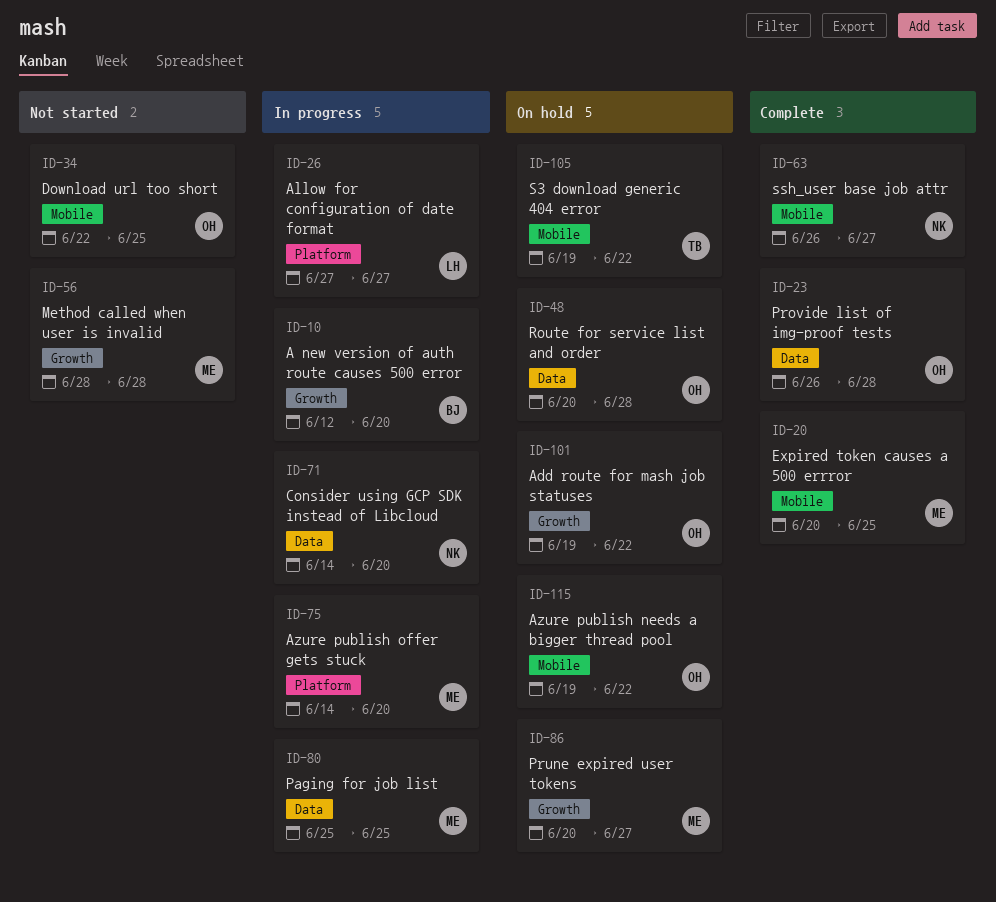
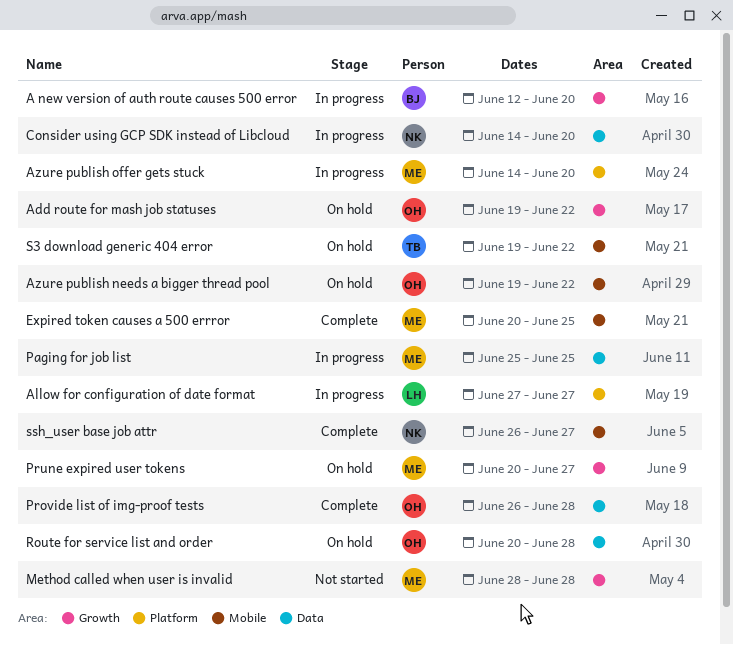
Download url too short: present -> none

